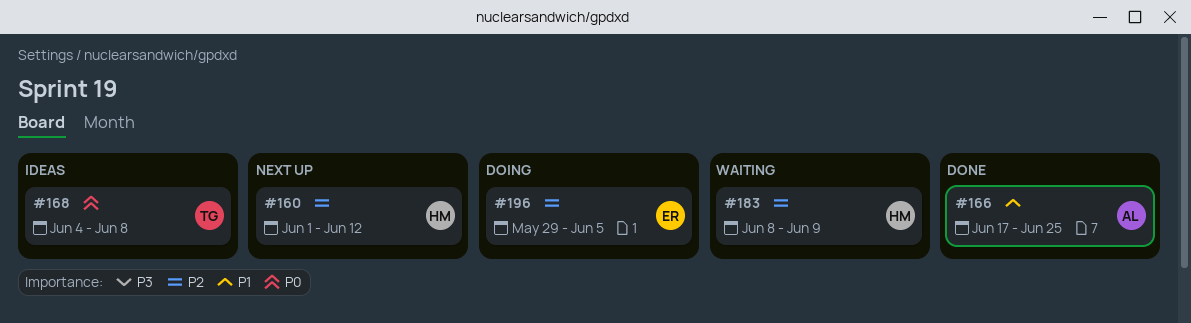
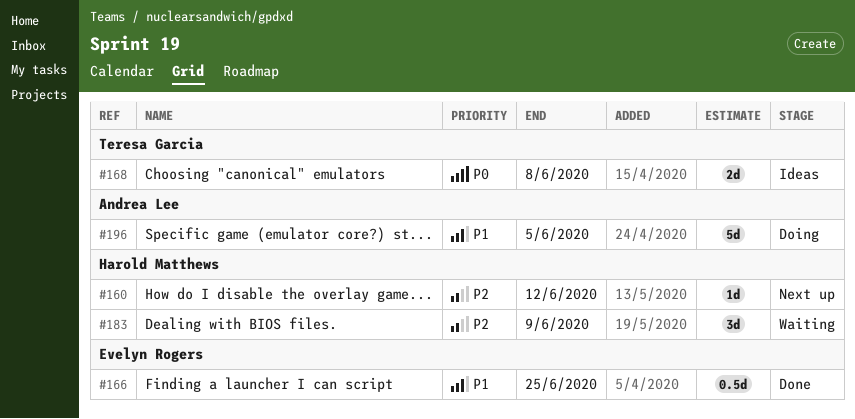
#166, owner: Andrea Lee -> Evelyn Rogers
#196, owner: Evelyn Rogers -> Andrea Lee
#196, priority: P2 -> P1

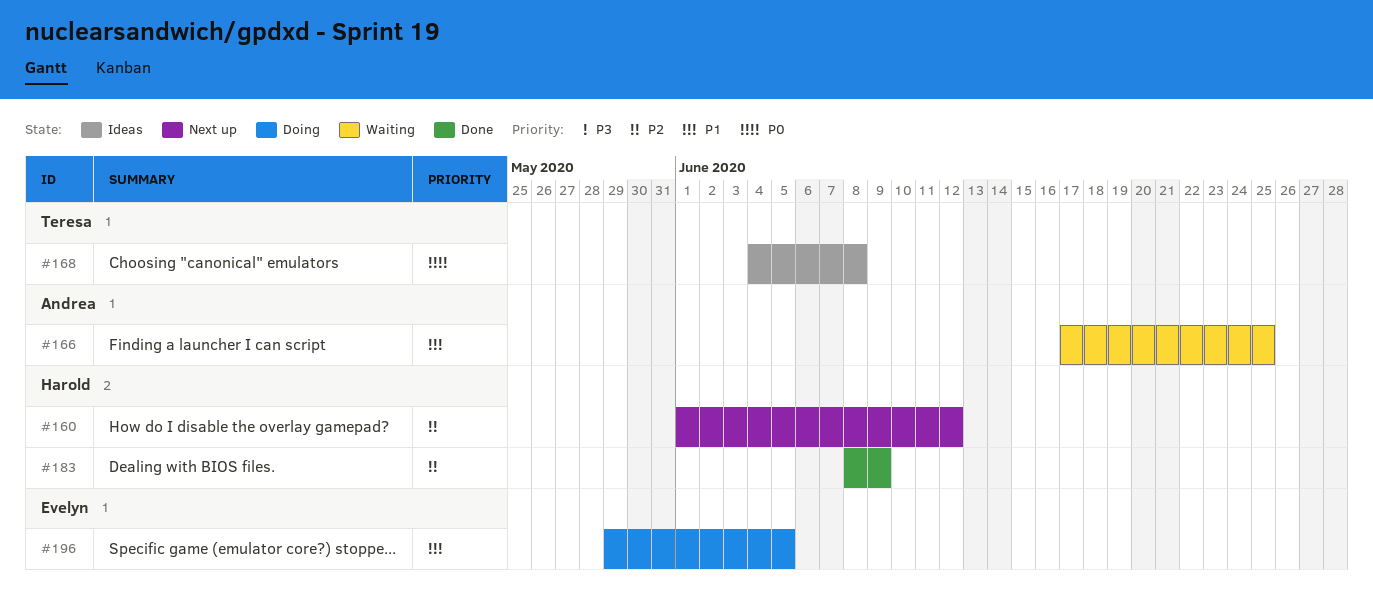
#166, status: Done -> Waiting
#166, owner: Evelyn Rogers -> Andrea Lee
#183, status: Waiting -> Done
#196, owner: Andrea Lee -> Evelyn Rogers

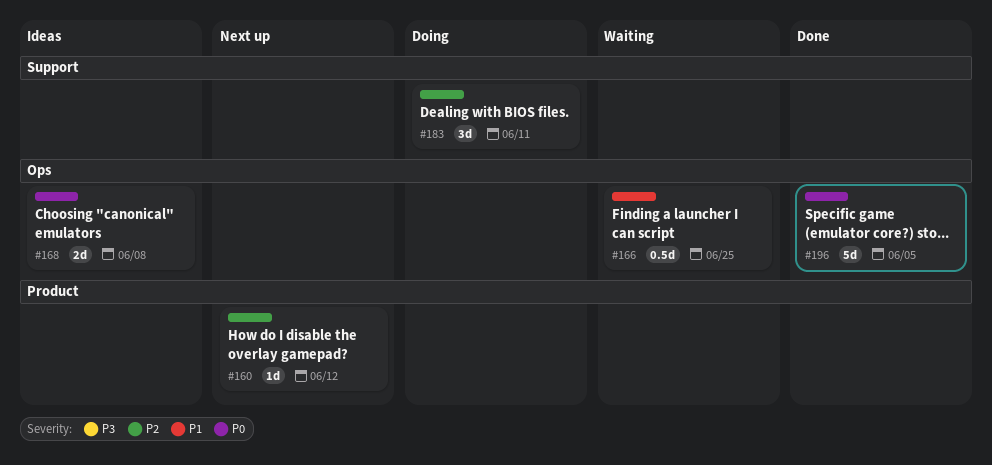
#183, status: Done -> Doing
#183, due: Jun 9 -> Jun 11
#196, status: Doing -> Done
#196, priority: P1 -> P0

